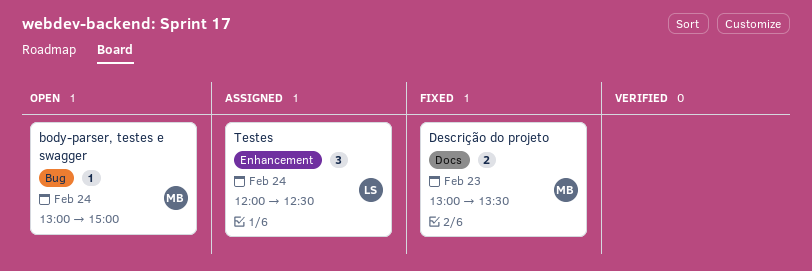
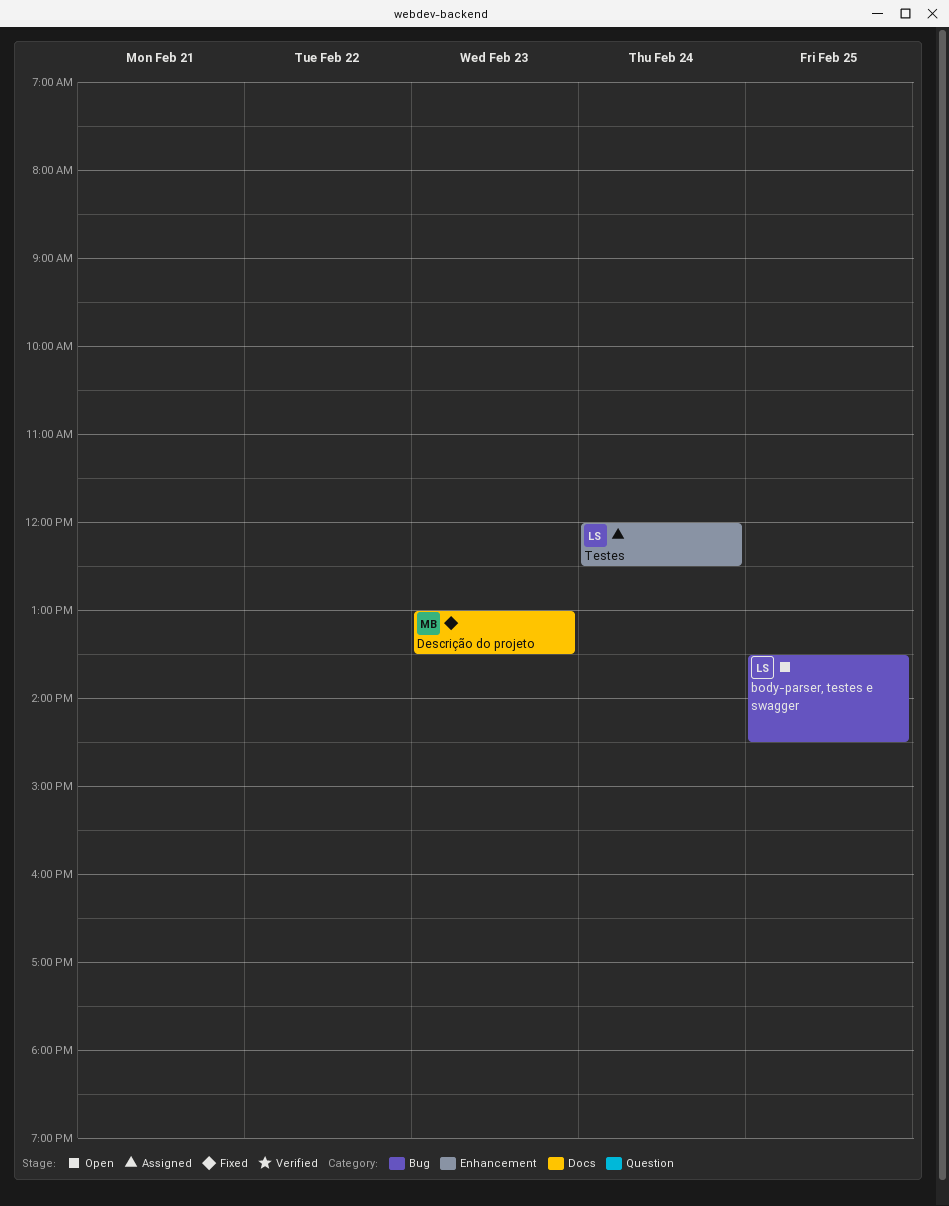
body-parser, testes e swagger, owner: MB -> LS
body-parser, testes e swagger, day: Feb 24 -> Feb 25
body-parser, testes e swagger, begins: 13:00 -> 13:30
body-parser, testes e swagger, ends: 15:00 -> 14:30

